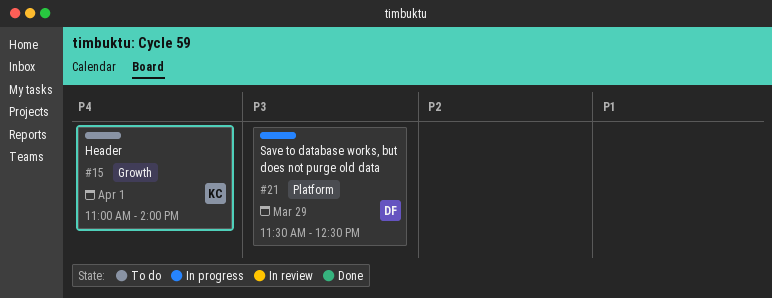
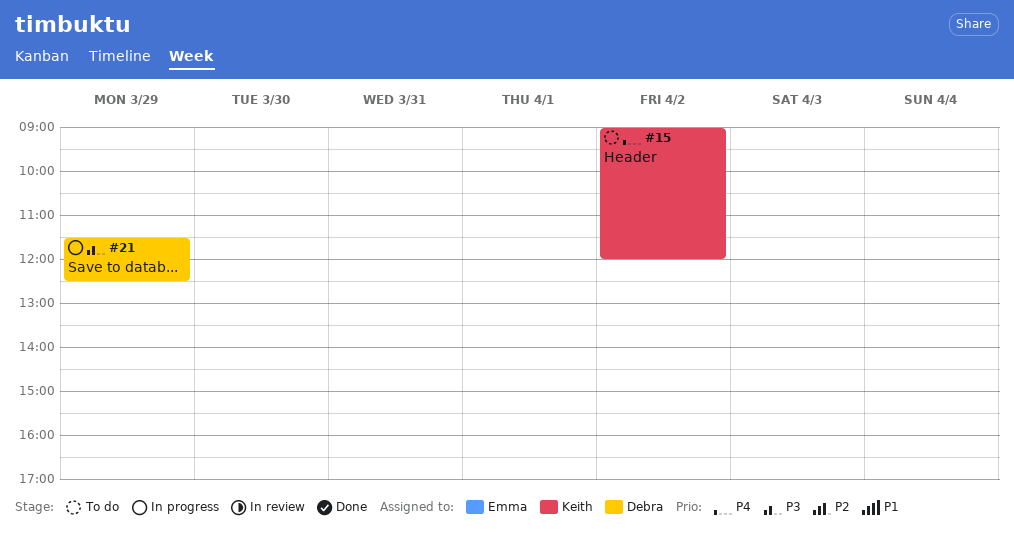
#15, day: Apr 1 -> Apr 2
#15, begins: 11:00 -> 09:00
#15, ends: 14:00 -> 12:00

